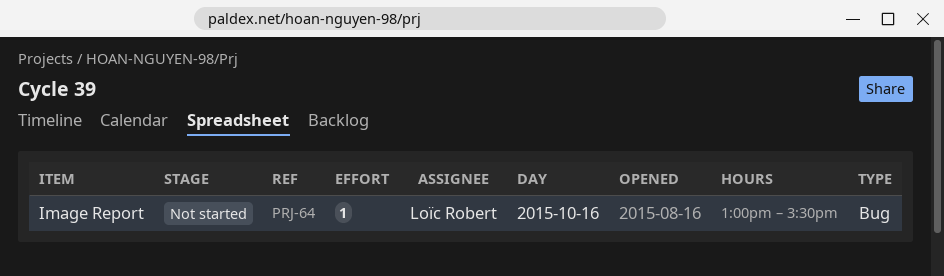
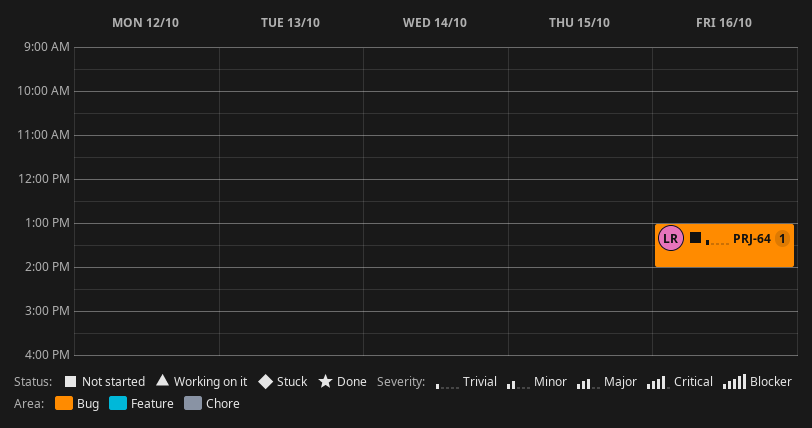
PRJ-64, ends: 15:30 -> 14:00

